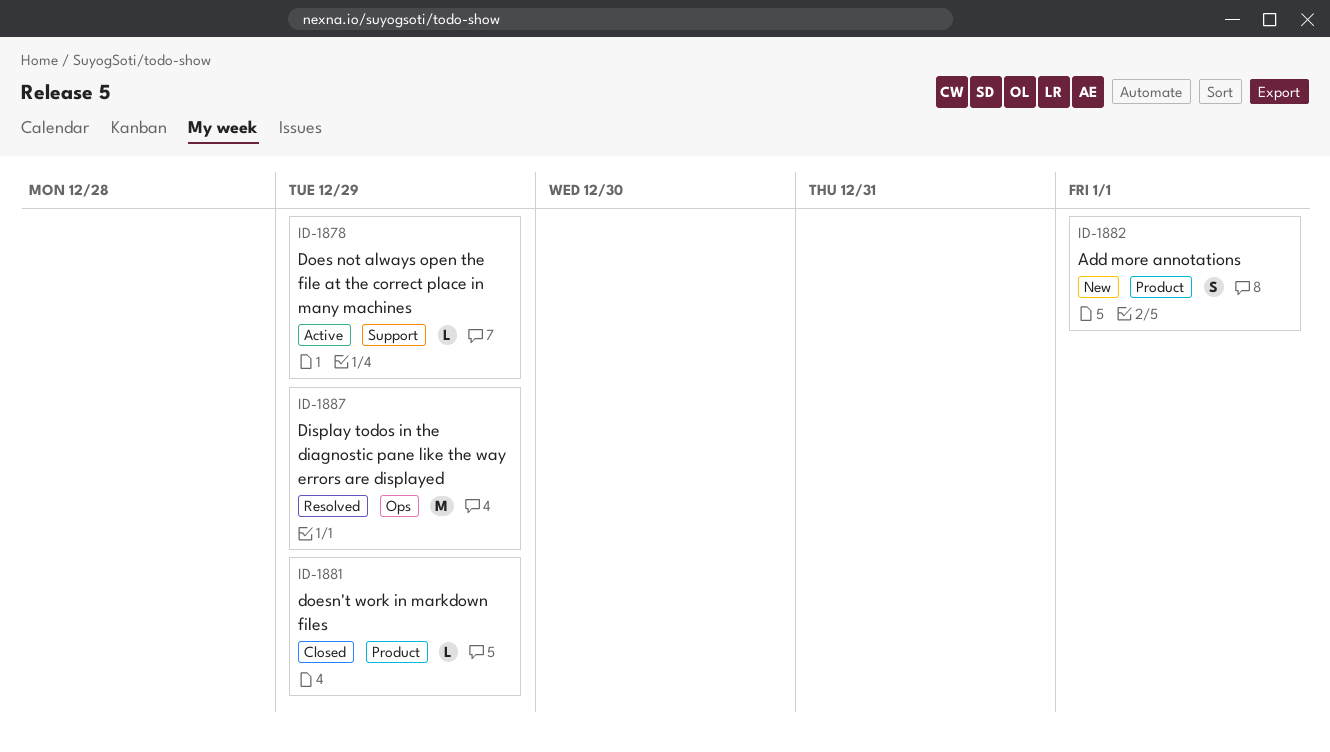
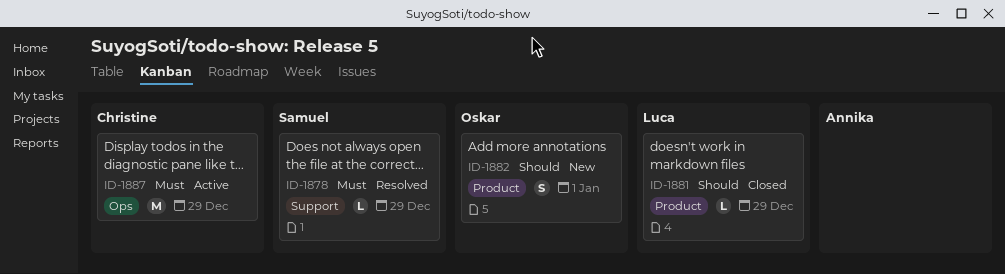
ID-1878, status: Active -> Resolved
ID-1887, status: Resolved -> Active

